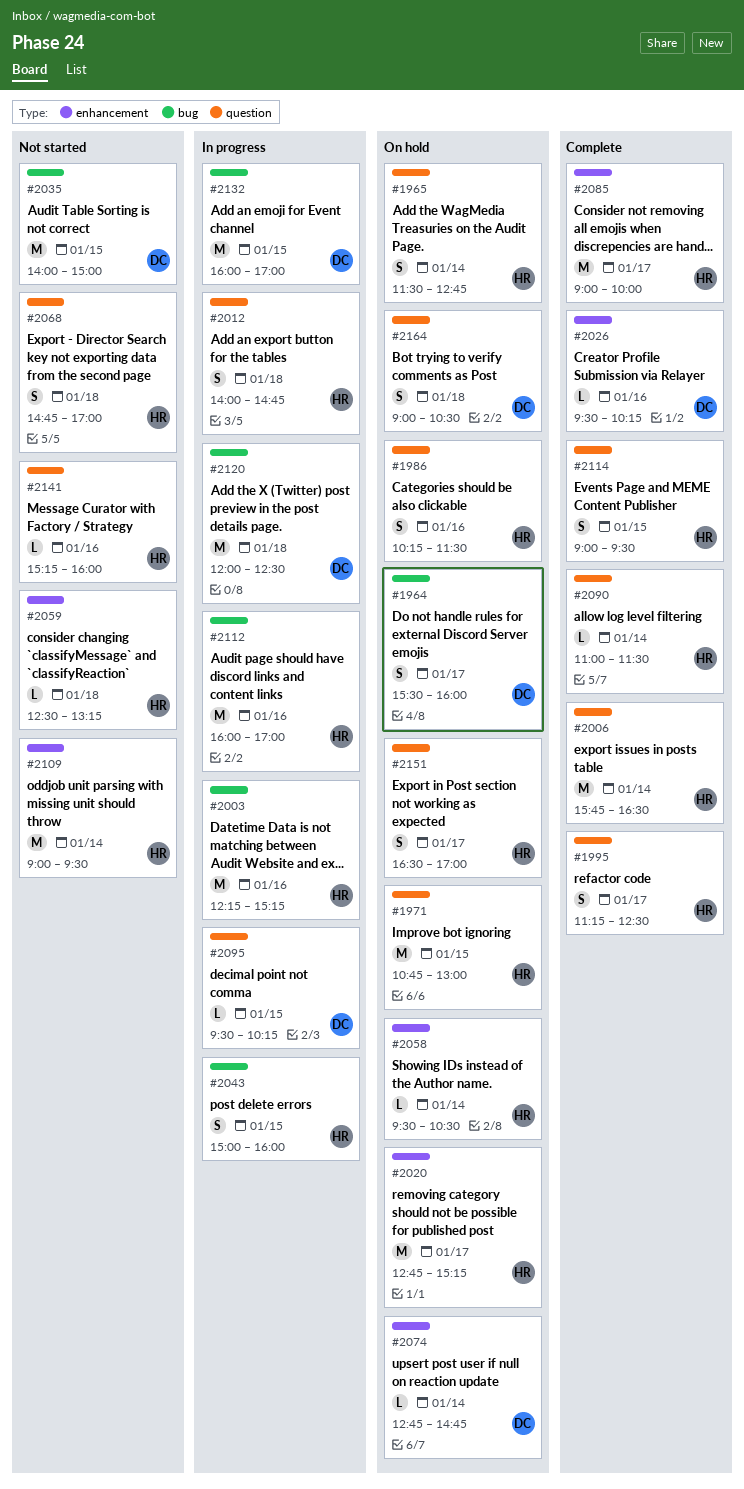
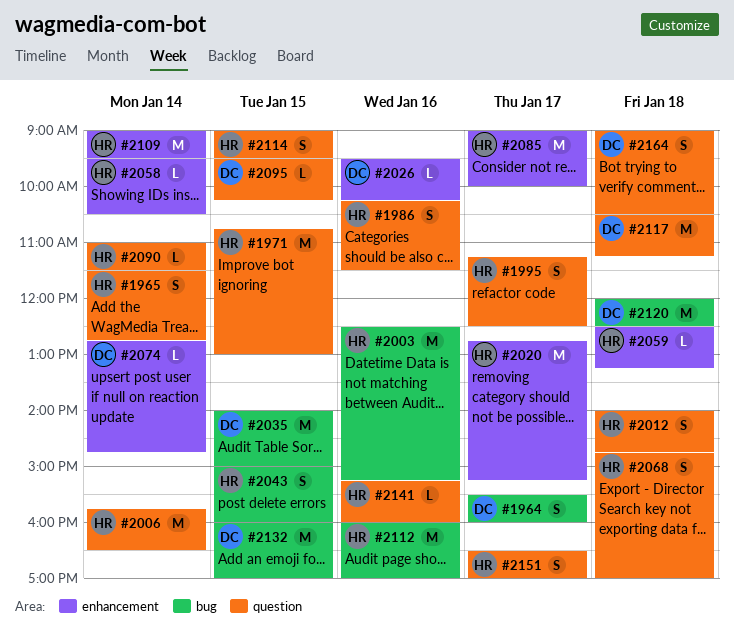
#2003, begins: 12:15 -> 12:30
#2117: none -> present

